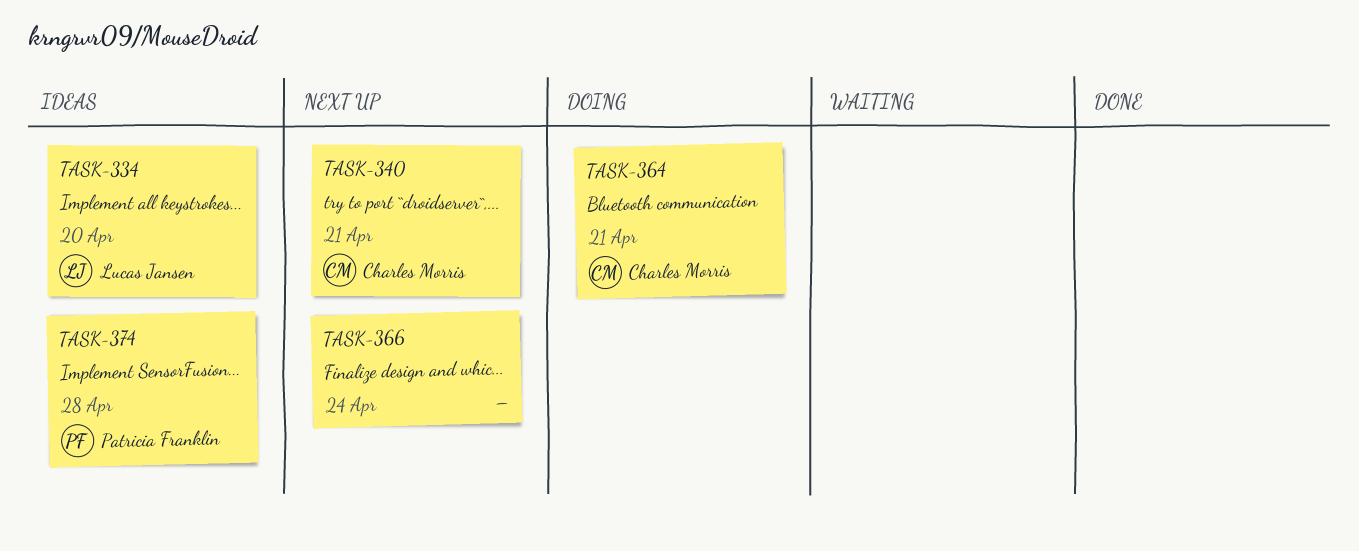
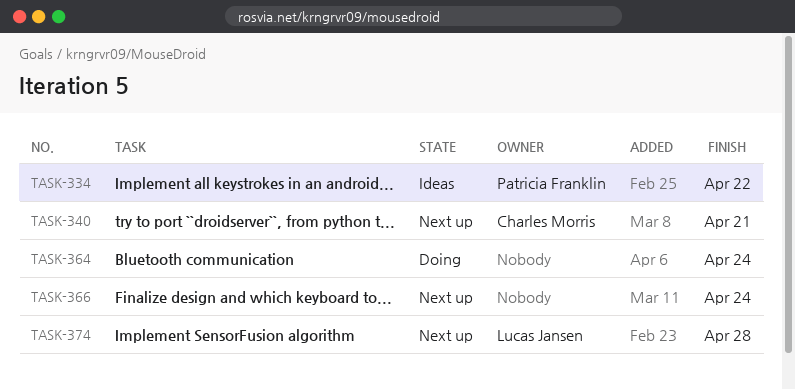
TASK-334, owner: Lucas Jansen -> Patricia Franklin
TASK-334, due: Apr 20 -> Apr 22
TASK-364, owner: Charles Morris -> none
TASK-364, due: Apr 21 -> Apr 24
TASK-374, status: Ideas -> Next up
TASK-374, owner: Patricia Franklin -> Lucas Jansen

